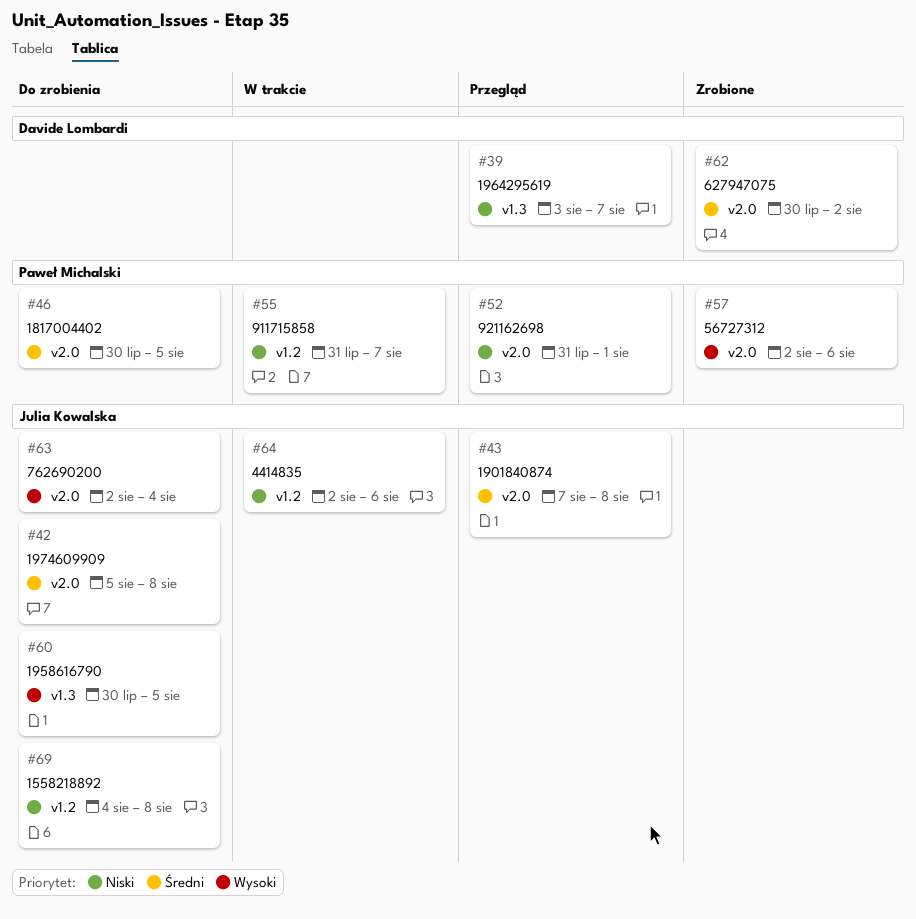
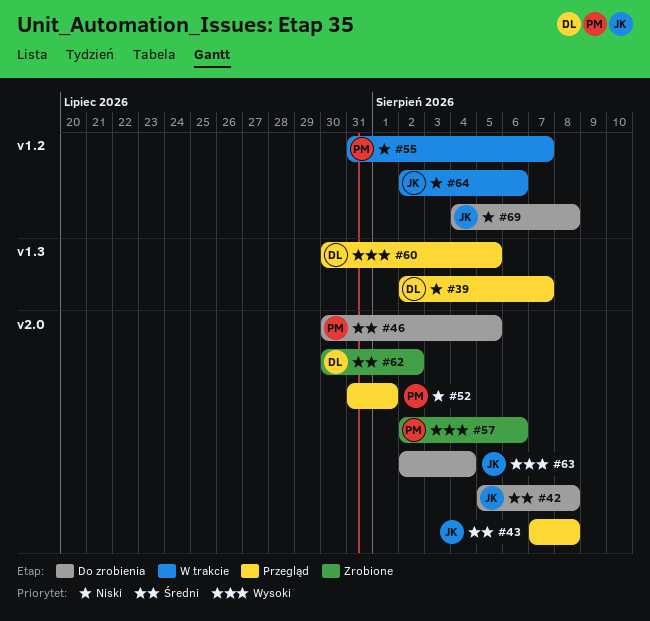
#39, start: Aug 3 -> Aug 2
#60, status: Do zrobienia -> Przegląd
#60, owner: Julia Kowalska -> Davide Lombardi

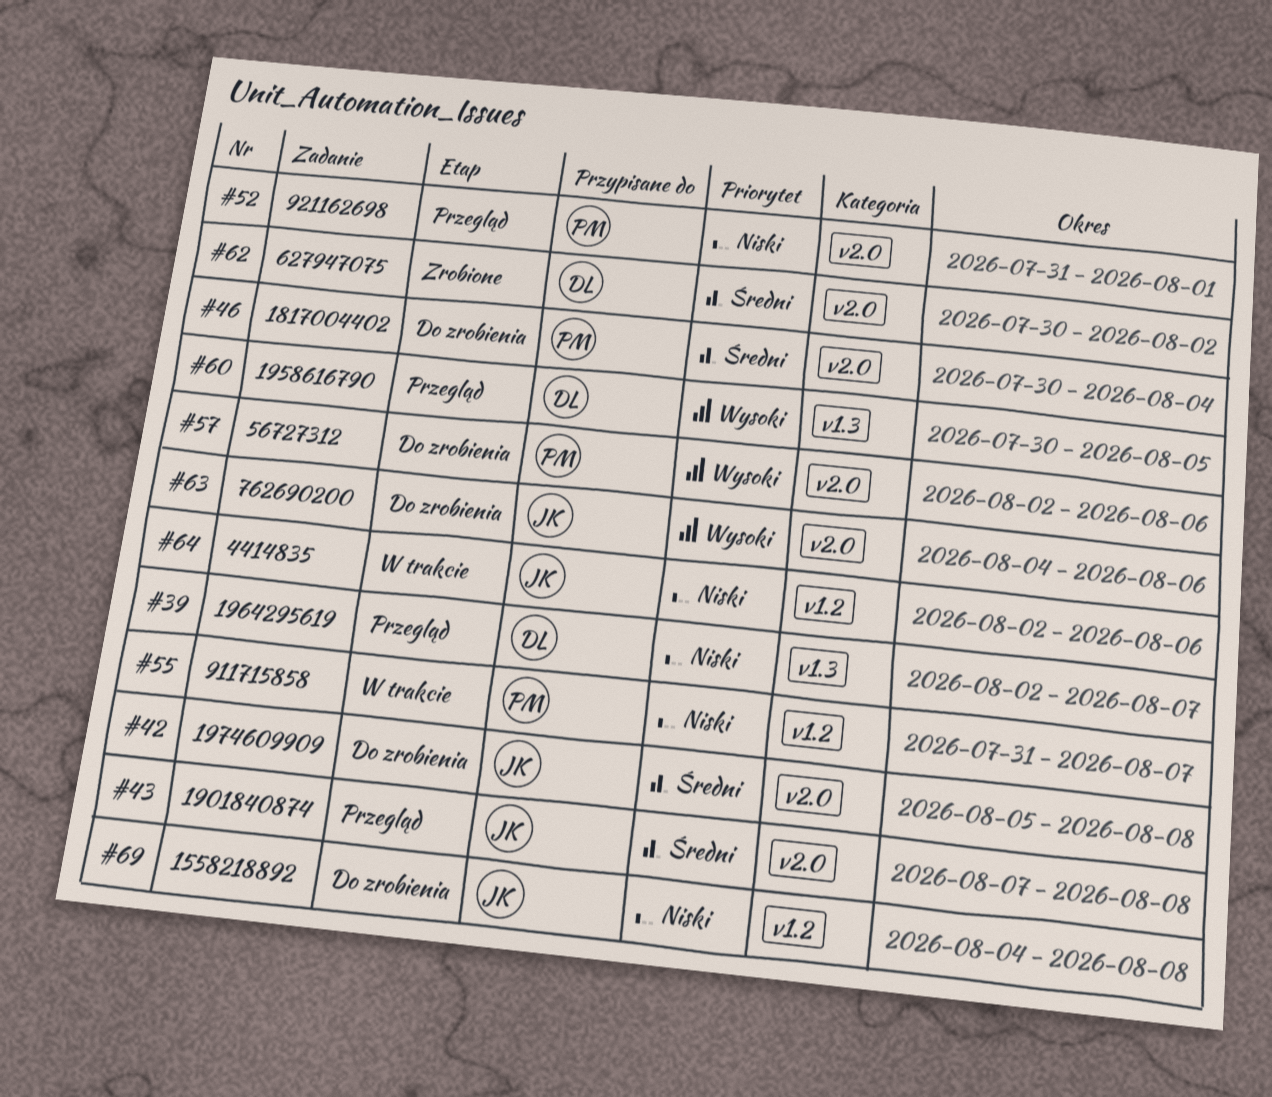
#46, due: Aug 5 -> Aug 4
#57, status: Zrobione -> Do zrobienia
#63, start: Aug 2 -> Aug 4
#63, due: Aug 4 -> Aug 6

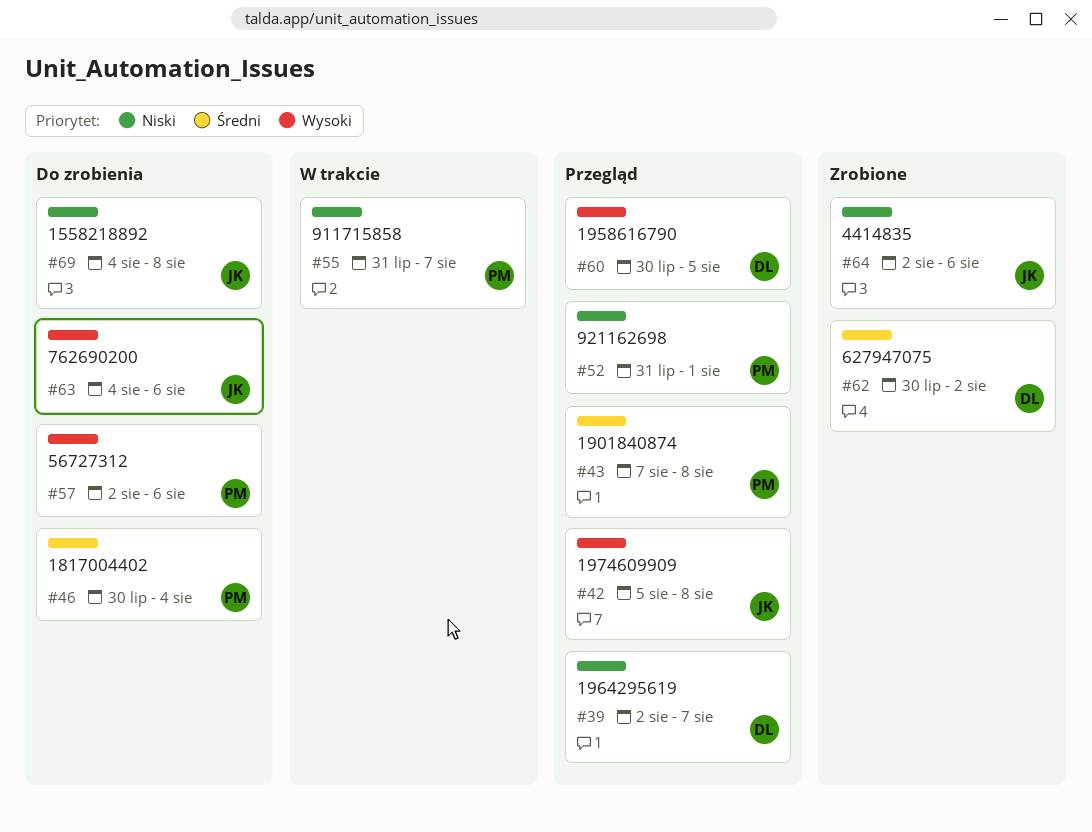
#42, status: Do zrobienia -> Przegląd
#42, priority: Średni -> Wysoki
#43, owner: JK -> PM
#64, status: W trakcie -> Zrobione

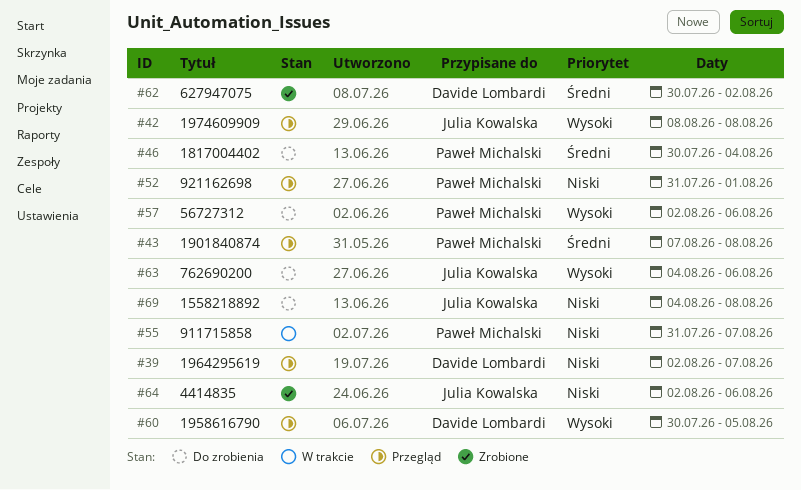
#42, start: Aug 5 -> Aug 8

